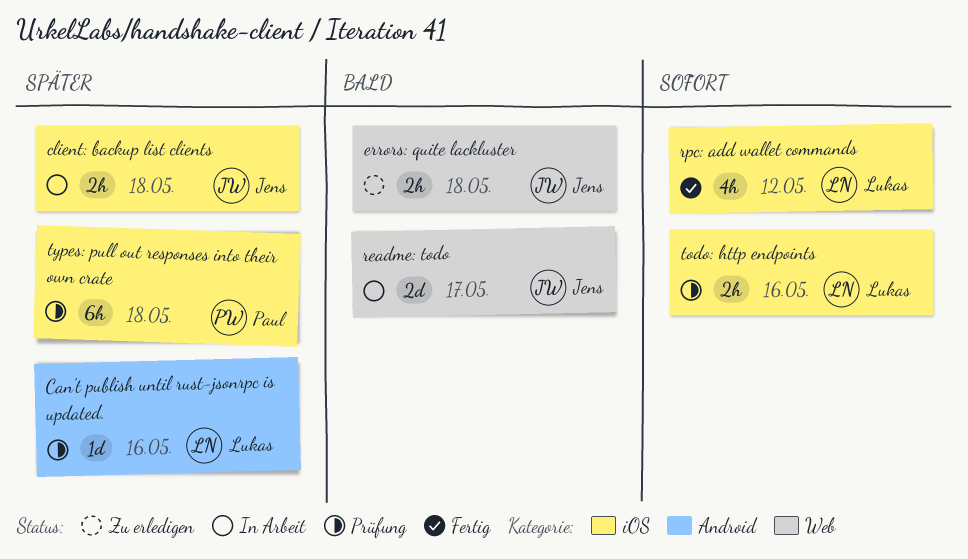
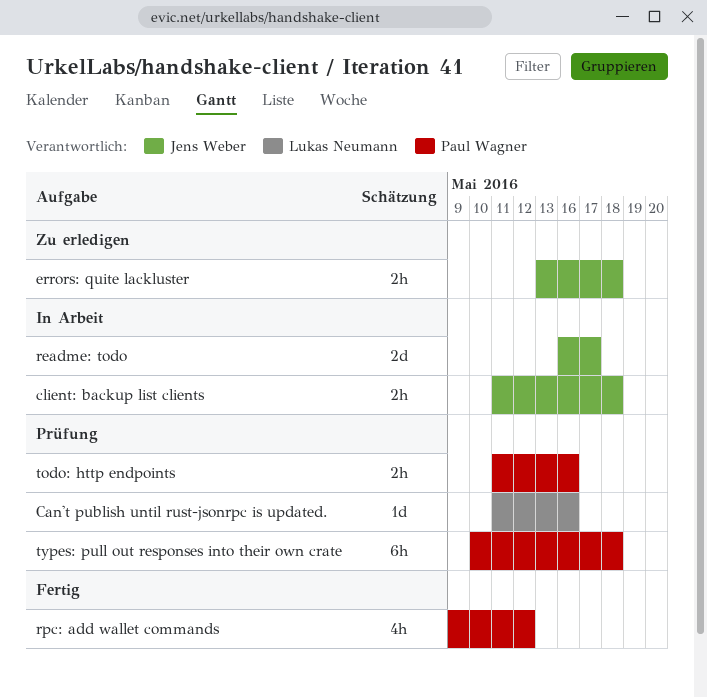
rpc: add wallet commands, owner: Lukas Neumann -> Paul Wagner
todo: http endpoints, owner: Lukas Neumann -> Paul Wagner

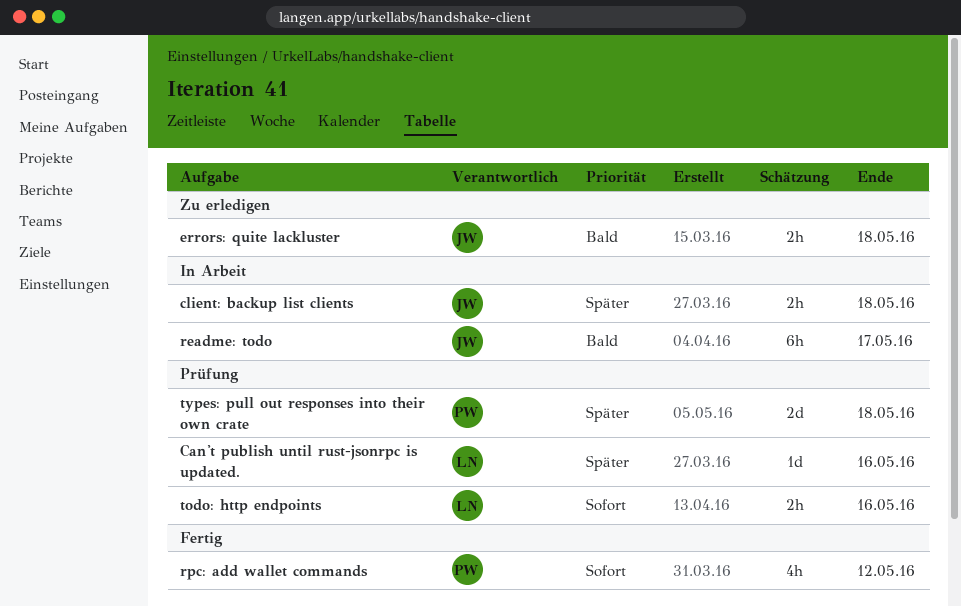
readme: todo, estimate: 2d -> 6h
todo: http endpoints, owner: Paul Wagner -> Lukas Neumann
types: pull out responses into their own crate, estimate: 6h -> 2d

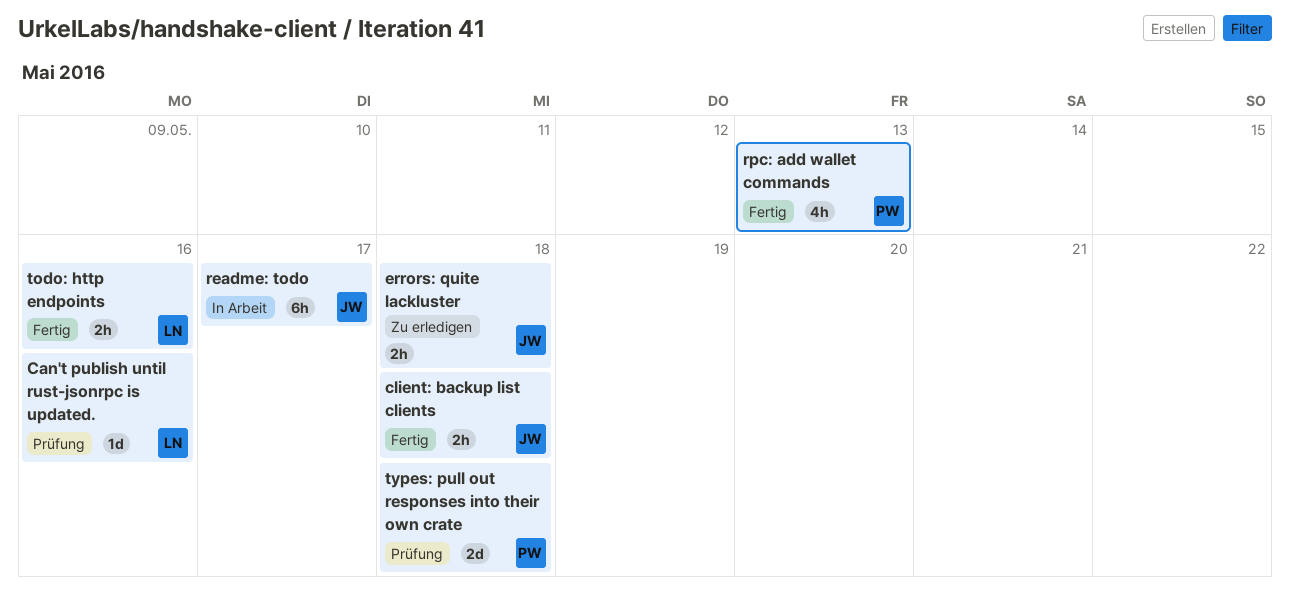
client: backup list clients, status: In Arbeit -> Fertig
rpc: add wallet commands, due: May 12 -> May 13
todo: http endpoints, status: Prüfung -> Fertig

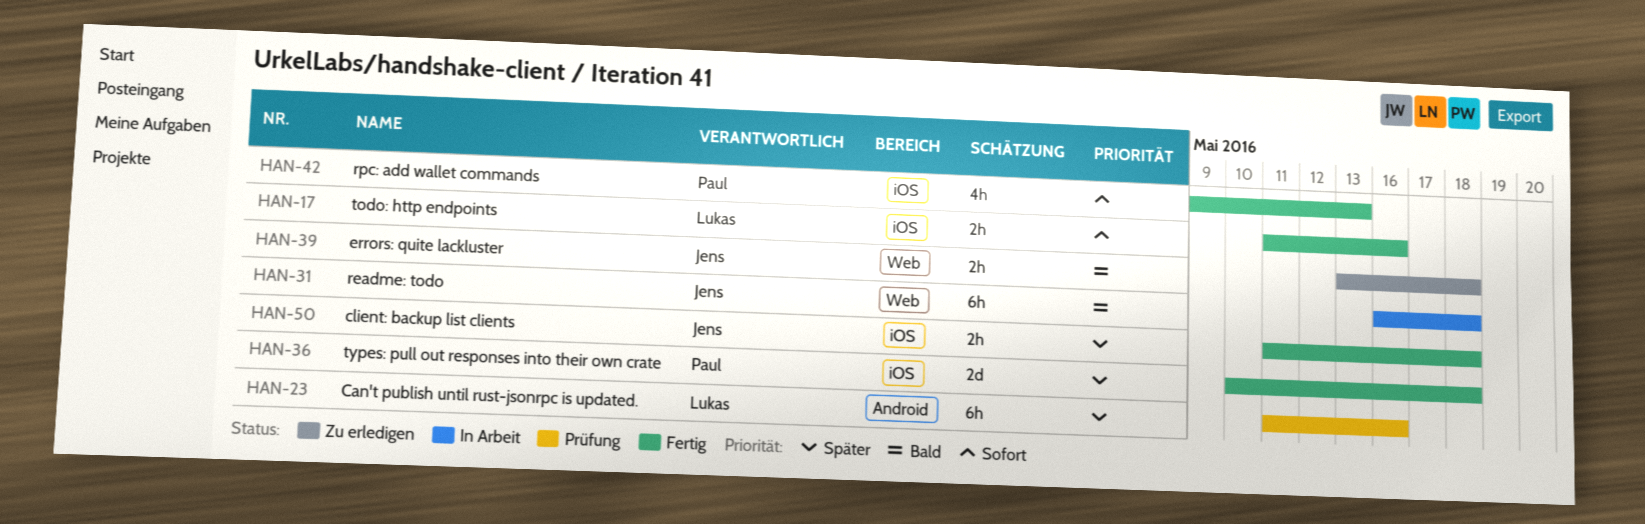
Can't publish until rust-jsonrpc is updated., estimate: 1d -> 6h
readme: todo, due: May 17 -> May 18
types: pull out responses into their own crate, status: Prüfung -> Fertig

